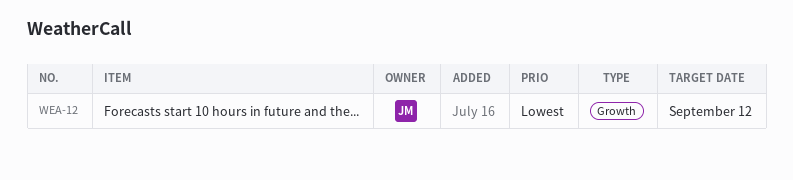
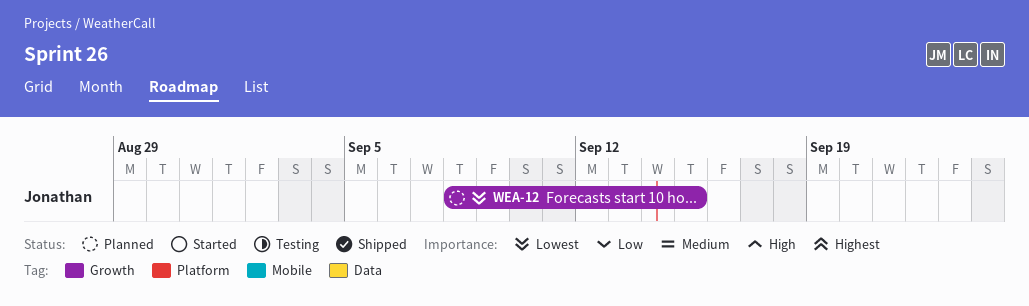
WEA-12, due: Sep 12 -> Sep 15

